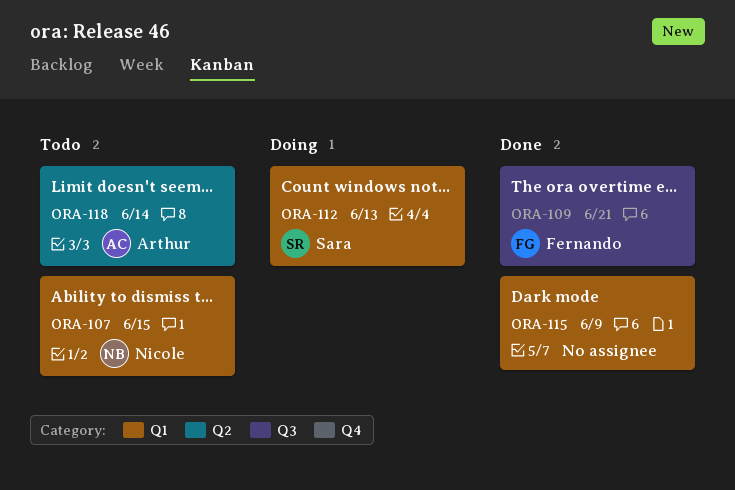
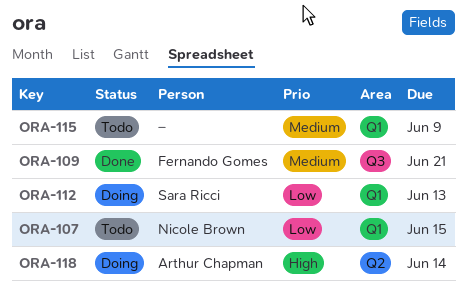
ORA-115, status: Done -> Todo
ORA-118, status: Todo -> Doing

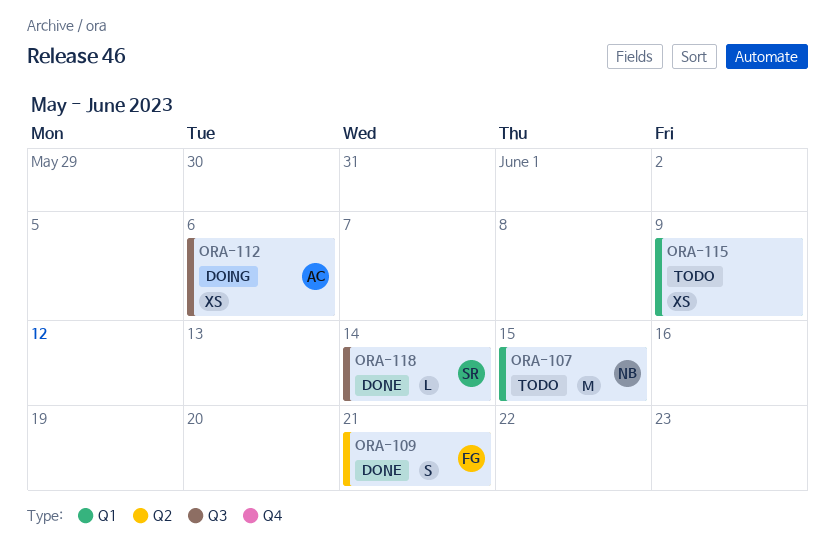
ORA-109, label: Q3 -> Q2
ORA-112, owner: Sara Ricci -> Arthur Chapman
ORA-112, label: Q1 -> Q3
ORA-112, due: Jun 13 -> Jun 6
ORA-118, status: Doing -> Done
ORA-118, owner: Arthur Chapman -> Sara Ricci
ORA-118, label: Q2 -> Q3

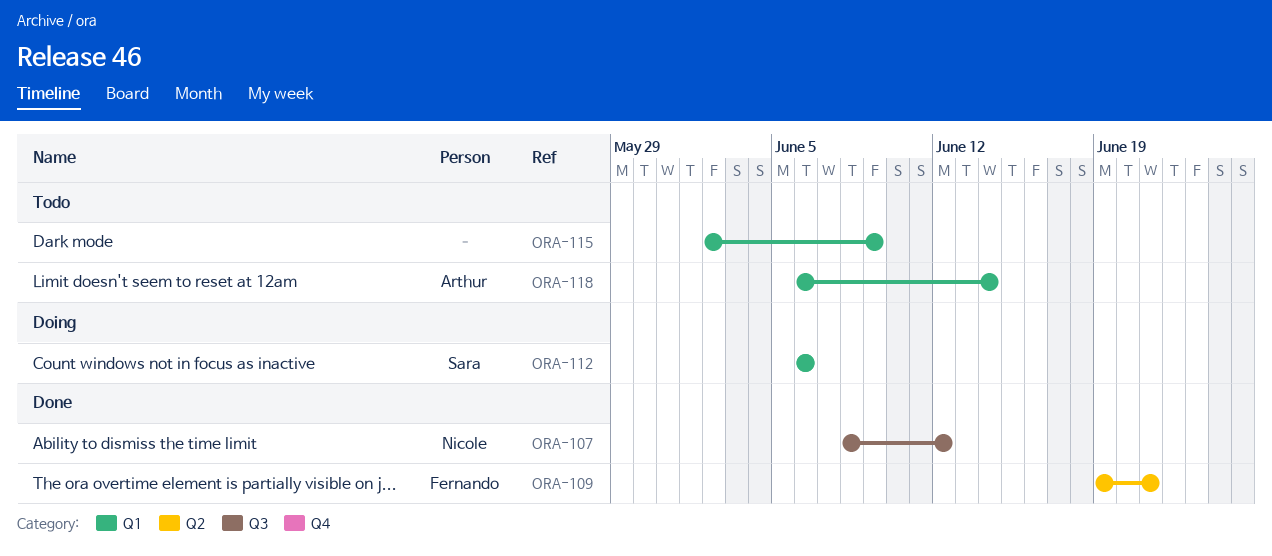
ORA-107, status: Todo -> Done
ORA-107, label: Q1 -> Q3
ORA-107, due: Jun 15 -> Jun 12
ORA-112, owner: Arthur -> Sara
ORA-112, label: Q3 -> Q1
ORA-118, status: Done -> Todo
ORA-118, owner: Sara -> Arthur
ORA-118, label: Q3 -> Q1

